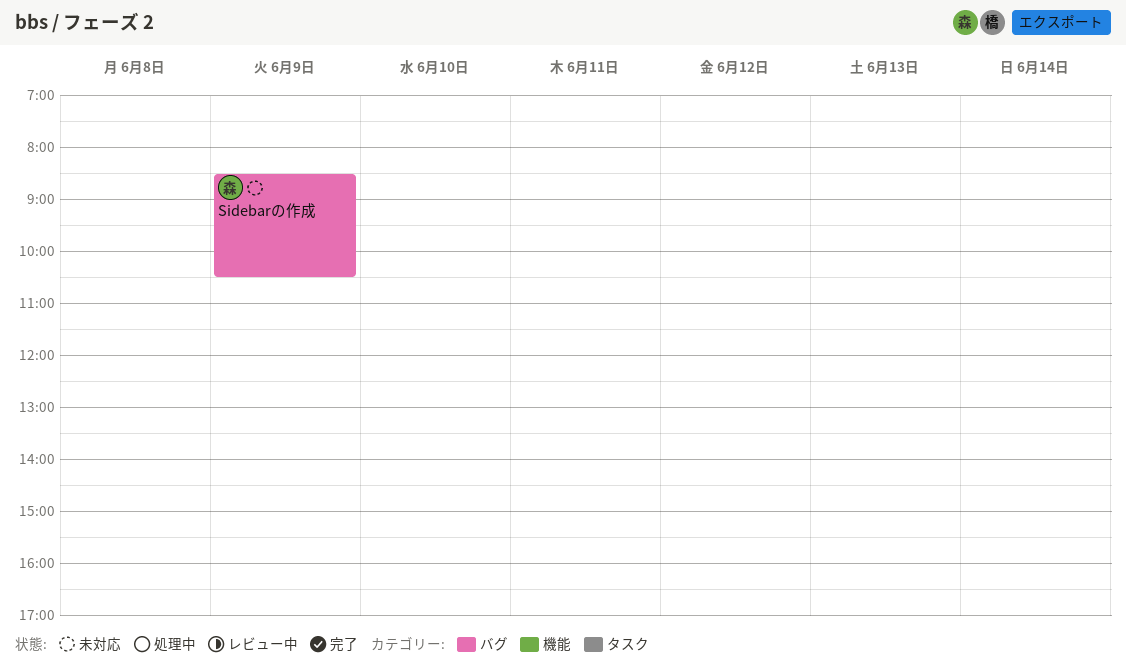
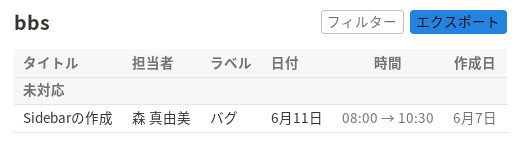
Sidebarの作成, day: Jun 9 -> Jun 11
Sidebarの作成, begins: 08:30 -> 08:00

